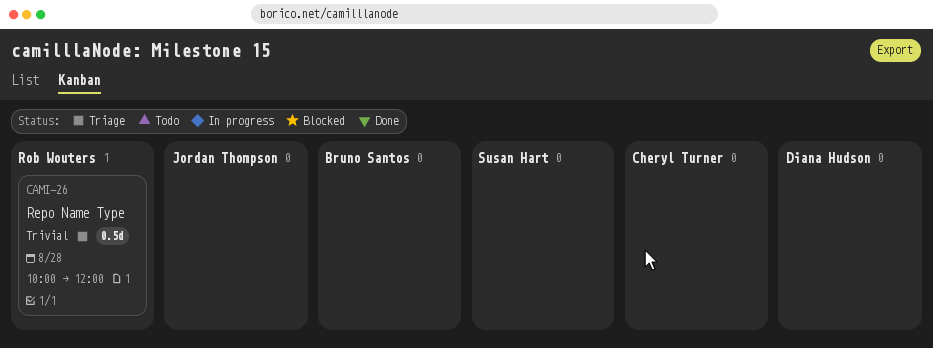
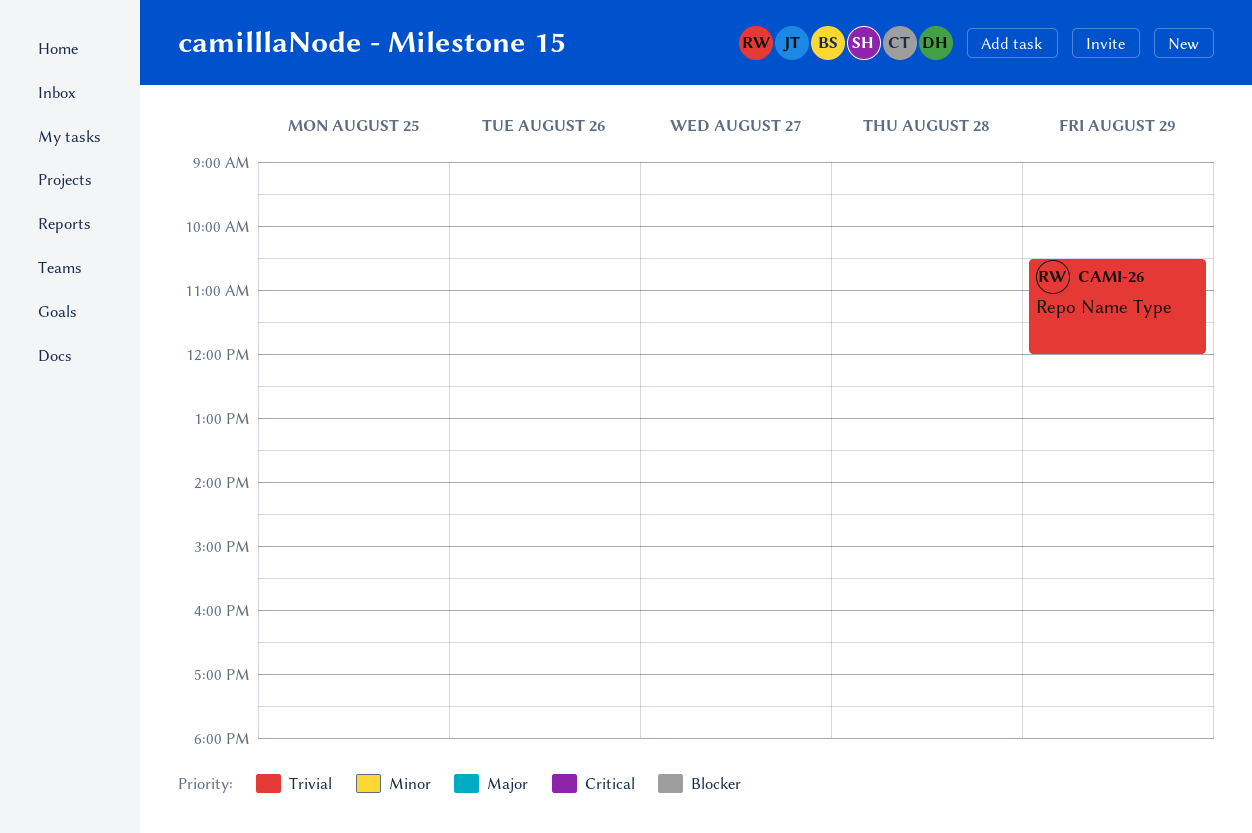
CAMI-26, day: Aug 28 -> Aug 29
CAMI-26, begins: 10:00 -> 10:30

